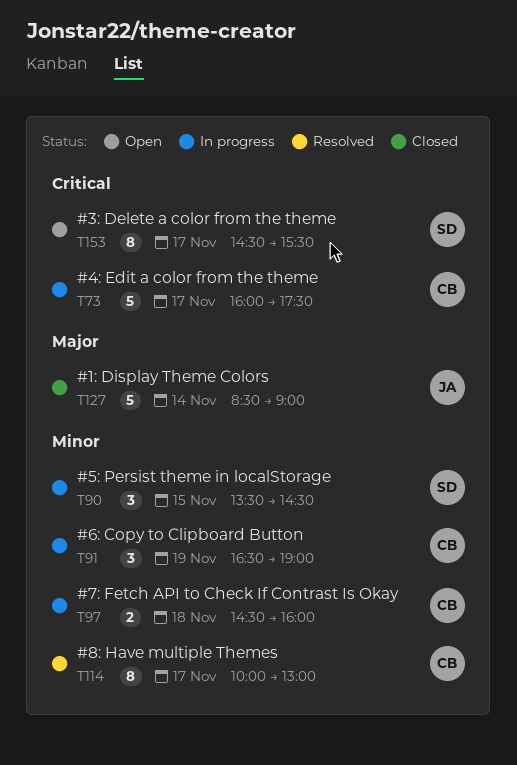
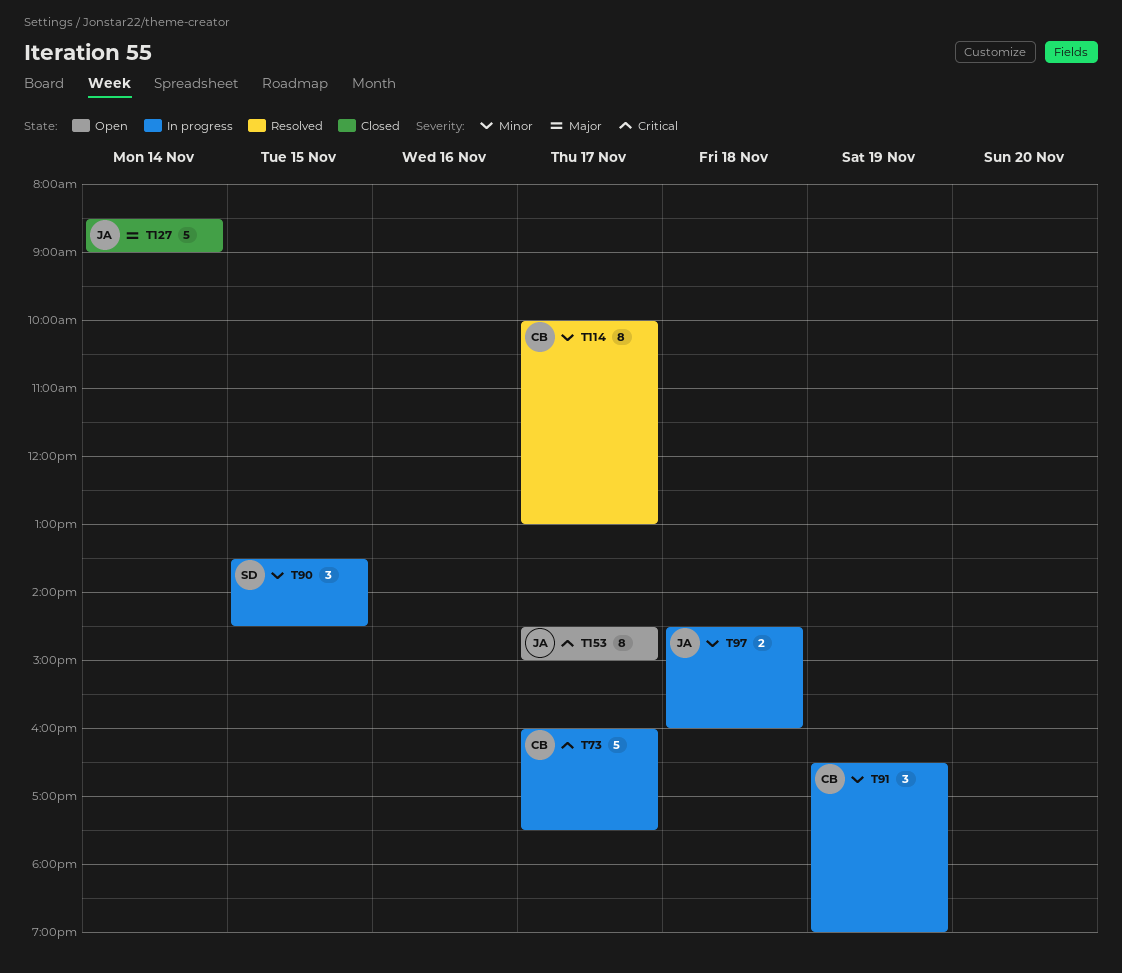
T97, owner: CB -> JA
T153, owner: SD -> JA
T153, ends: 15:30 -> 15:00

